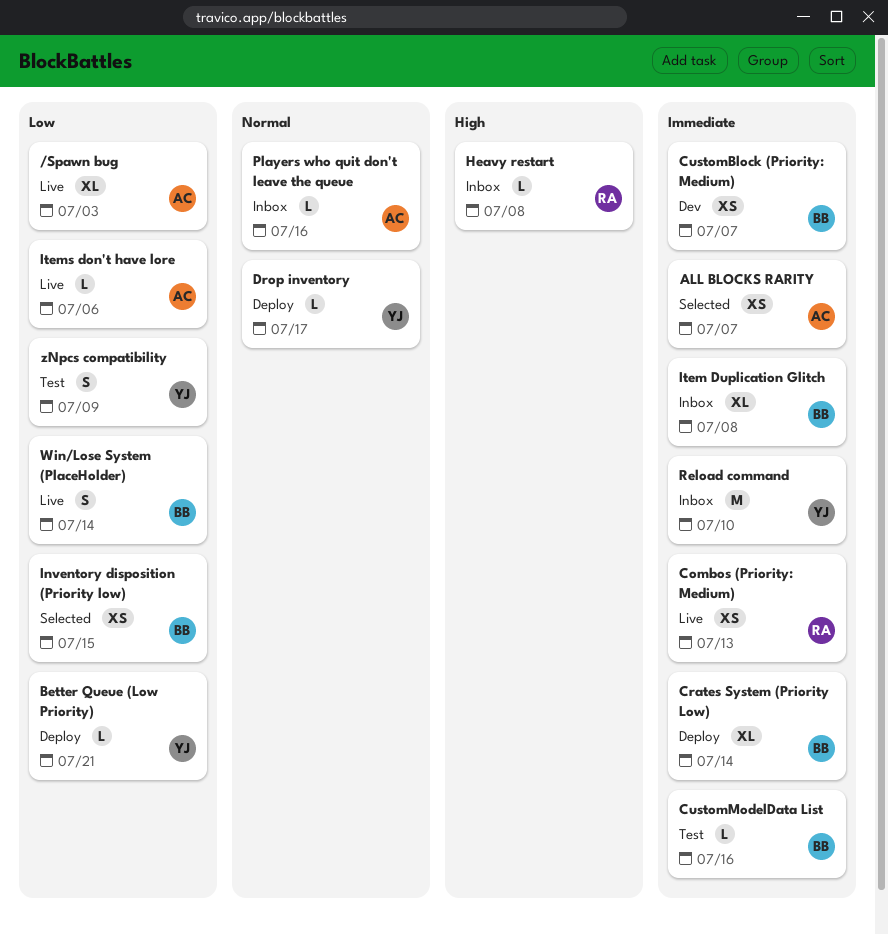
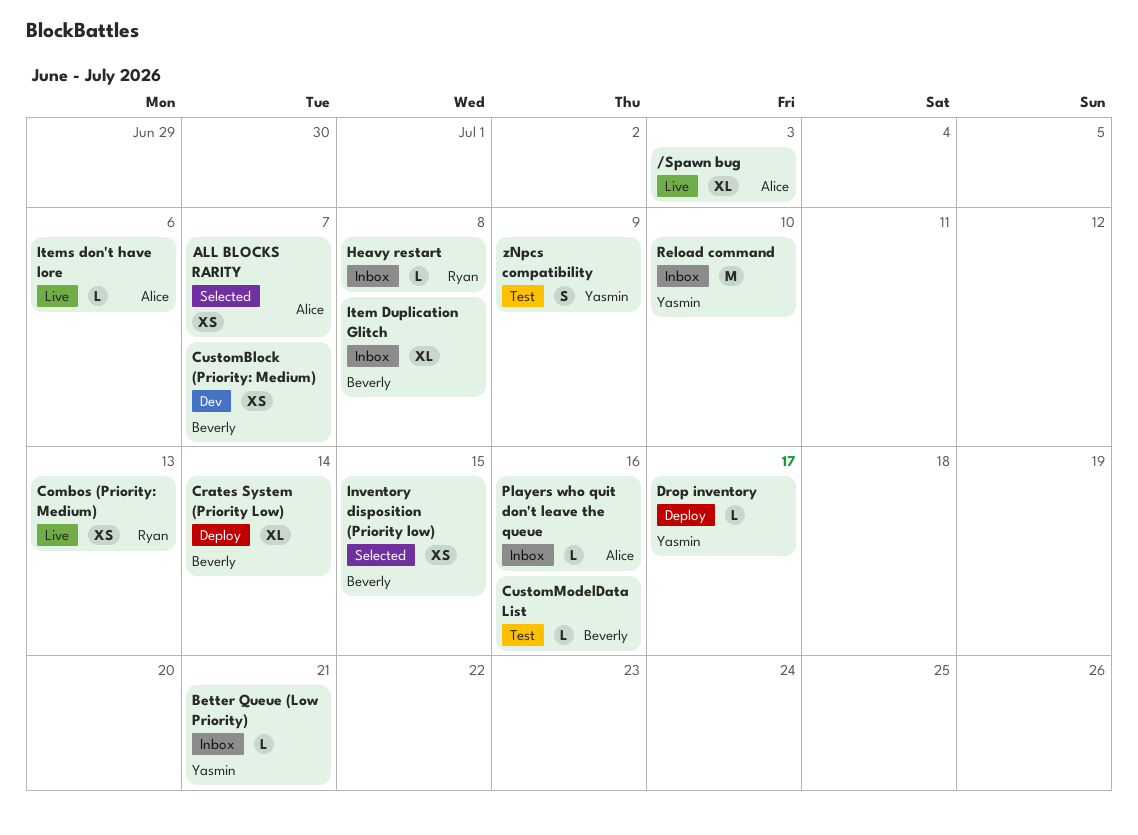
Better Queue (Low Priority), status: Deploy -> Inbox
Win/Lose System (PlaceHolder): present -> none

